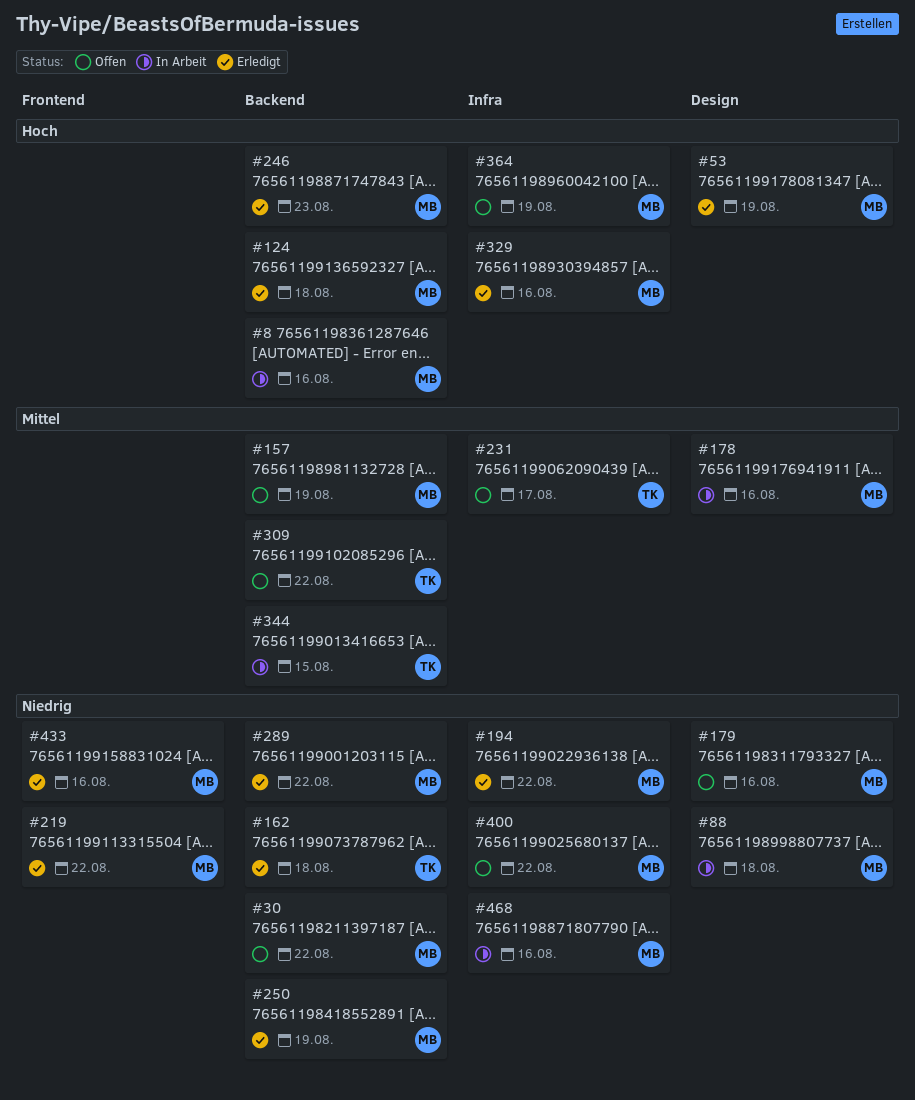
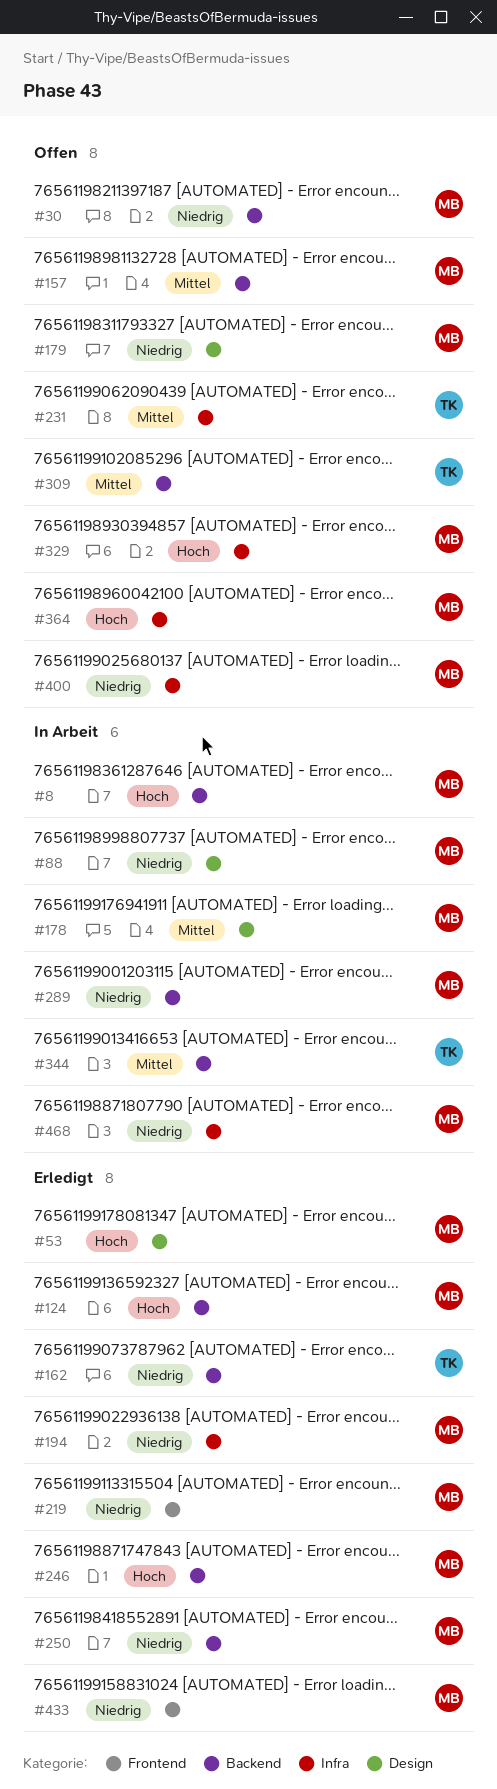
#289, status: Erledigt -> In Arbeit
#329, status: Erledigt -> Offen

